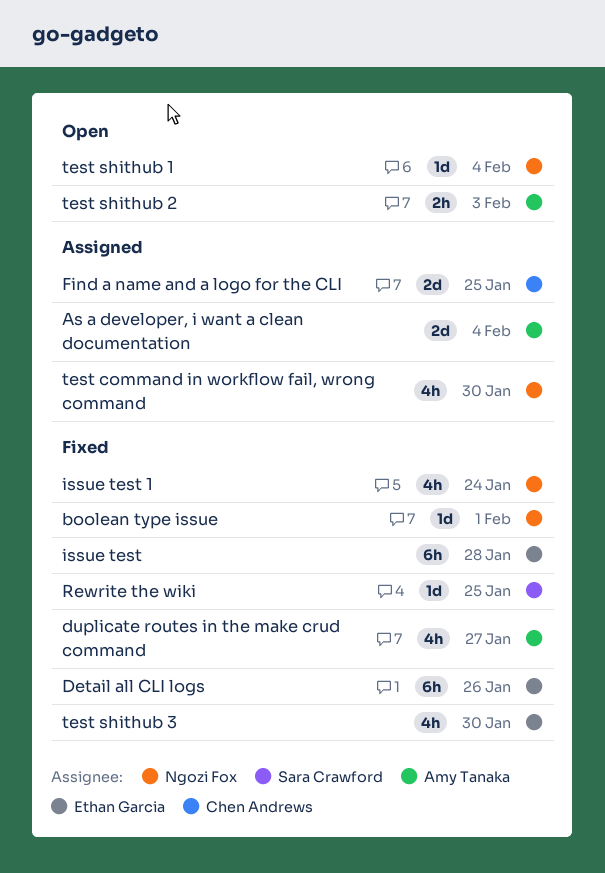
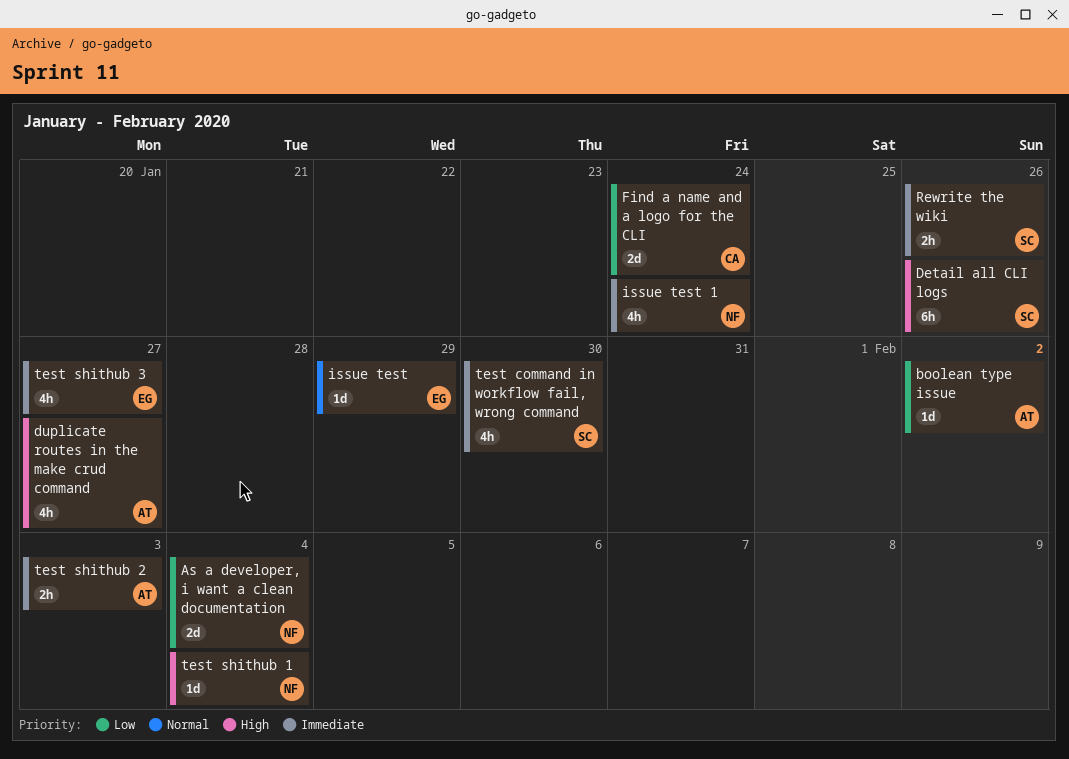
As a developer, i want a clean documentation, owner: Amy Tanaka -> Ngozi Fox
boolean type issue, owner: Ngozi Fox -> Amy Tanaka
boolean type issue, due: Feb 1 -> Feb 2
Detail all CLI logs, owner: Ethan Garcia -> Sara Crawford
Find a name and a logo for the CLI, due: Jan 25 -> Jan 24
issue test, estimate: 6h -> 1d
issue test, due: Jan 28 -> Jan 29
Rewrite the wiki, estimate: 1d -> 2h
Rewrite the wiki, due: Jan 25 -> Jan 26
test command in workflow fail, wrong command, owner: Ngozi Fox -> Sara Crawford
test shithub 3, due: Jan 30 -> Jan 27

